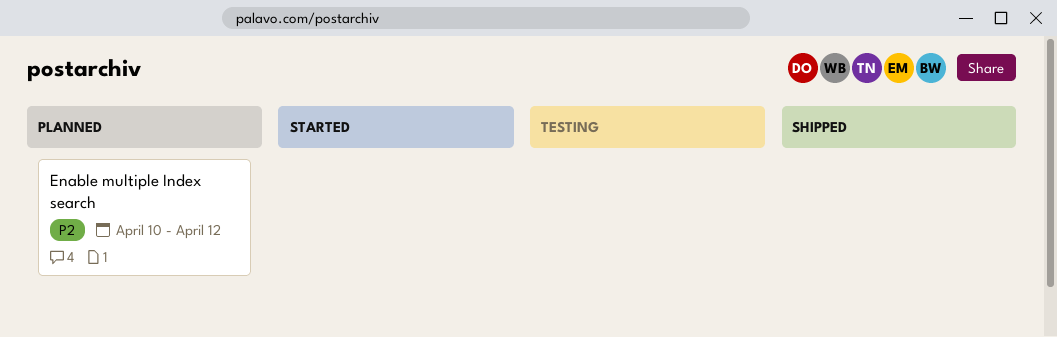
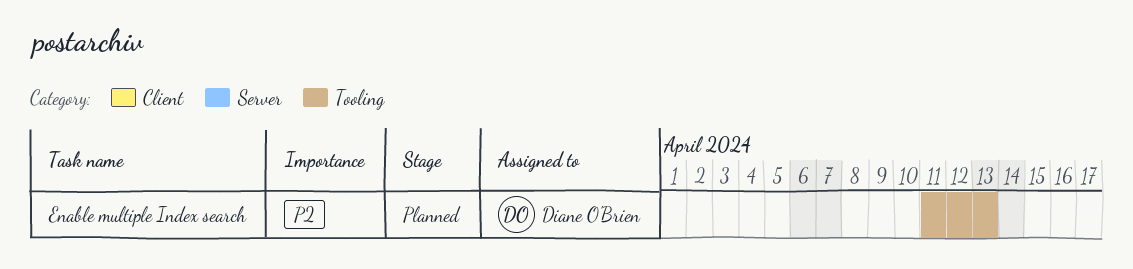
Enable multiple Index search, start: Apr 10 -> Apr 11
Enable multiple Index search, due: Apr 12 -> Apr 13

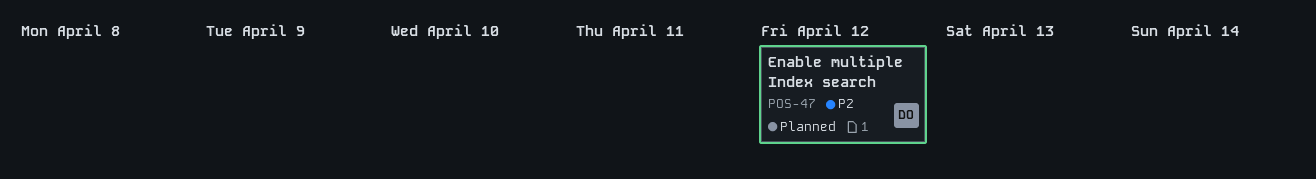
Enable multiple Index search, due: Apr 13 -> Apr 12

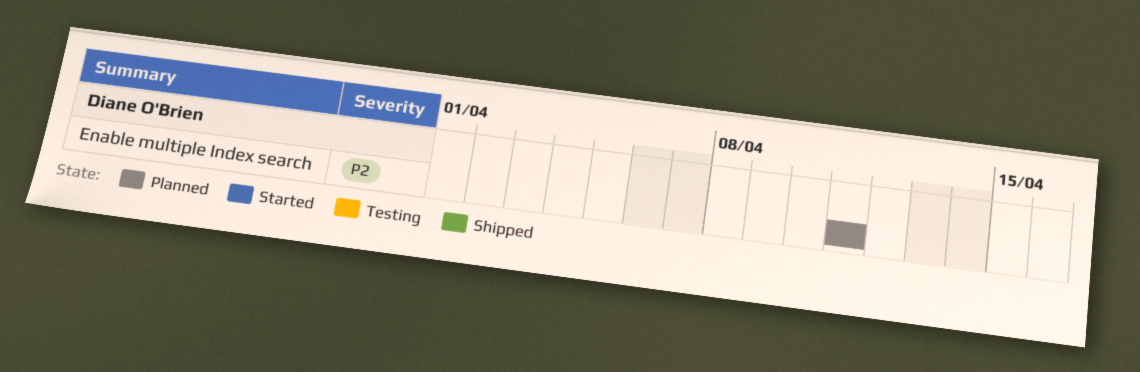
Enable multiple Index search, due: Apr 12 -> Apr 11

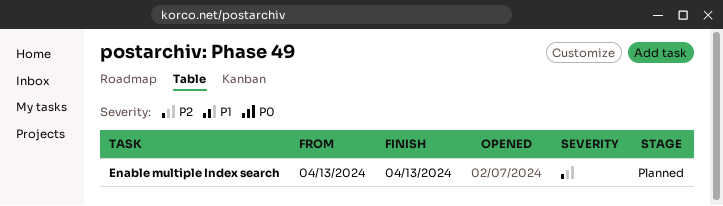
Enable multiple Index search, start: Apr 11 -> Apr 13
Enable multiple Index search, due: Apr 11 -> Apr 13

